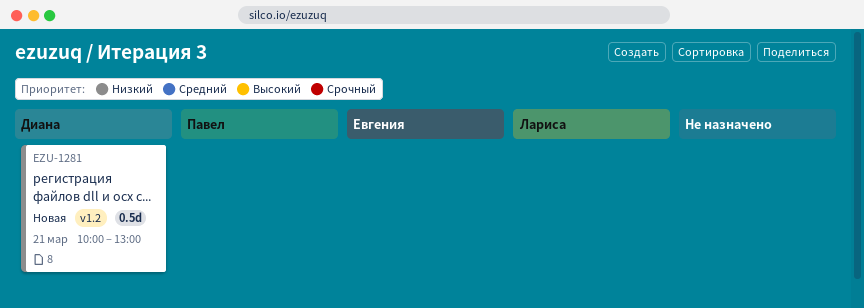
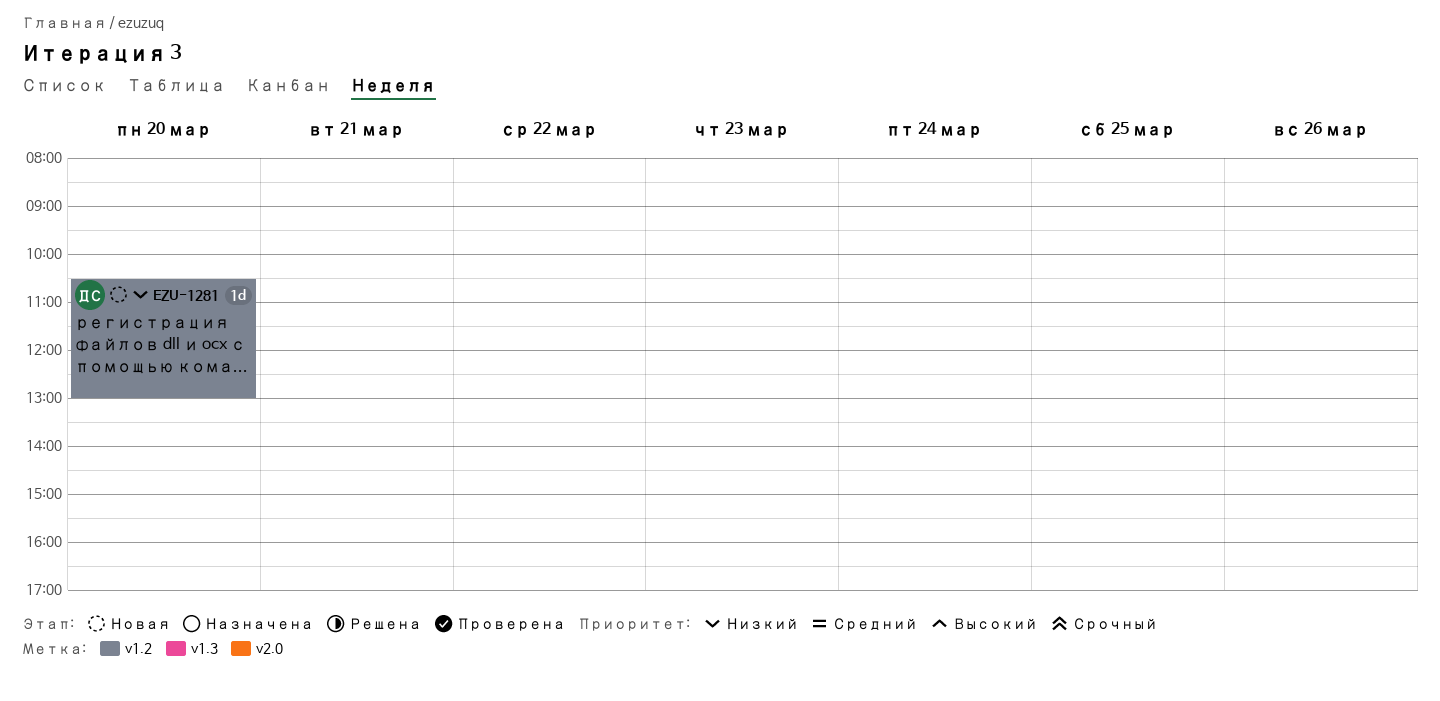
EZU-1281, estimate: 0.5d -> 1d
EZU-1281, day: Mar 21 -> Mar 20
EZU-1281, begins: 10:00 -> 10:30

